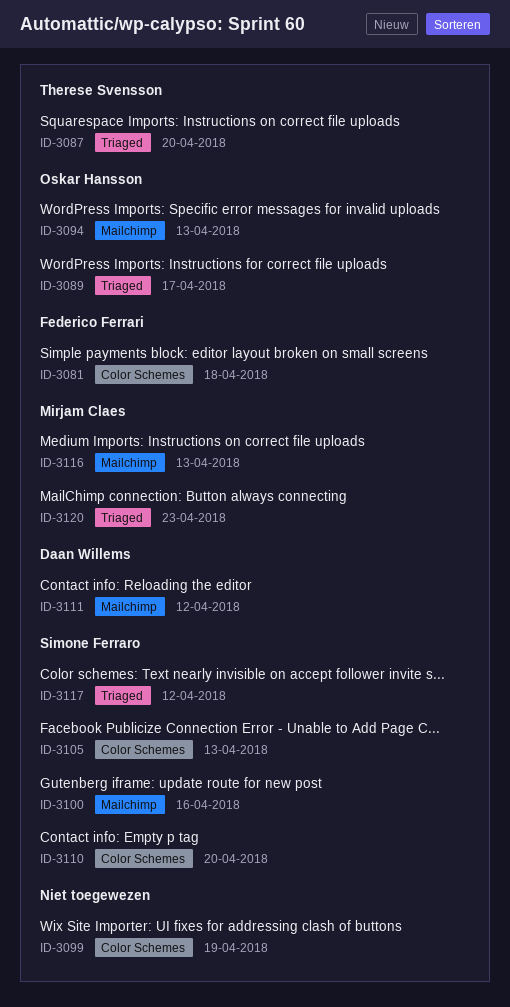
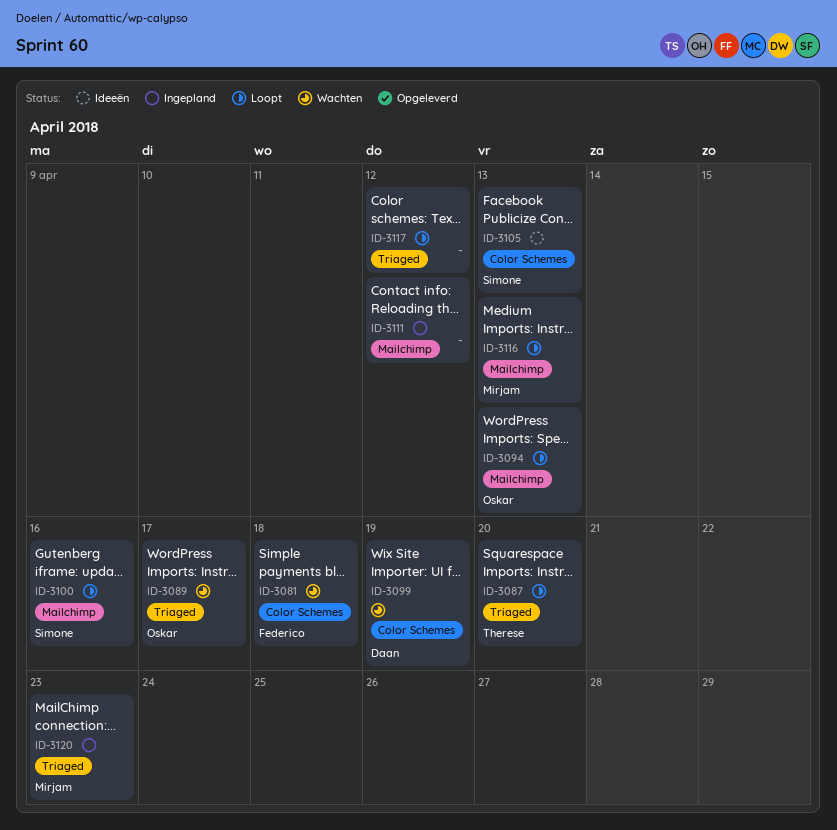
ID-3099, owner: none -> Daan Willems
ID-3110: present -> none
ID-3111, owner: Daan Willems -> none
ID-3117, owner: Simone Ferraro -> none

